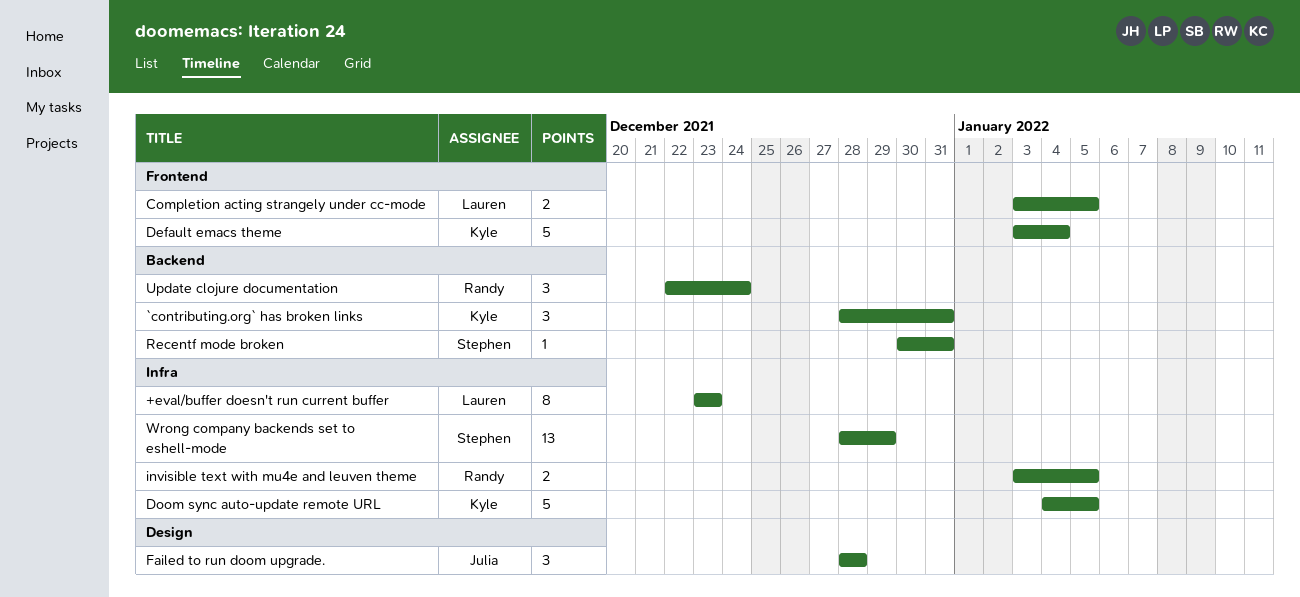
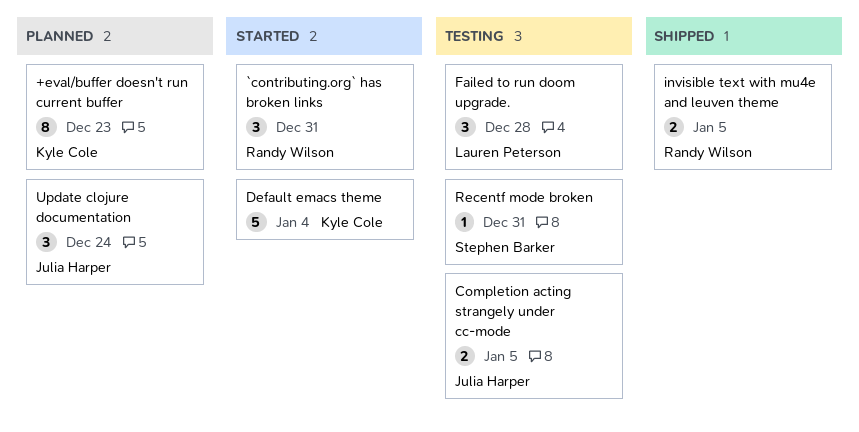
+eval/buffer doesn't run current buffer, owner: Lauren Peterson -> Kyle Cole
`contributing.org` has broken links, owner: Kyle Cole -> Randy Wilson
Completion acting strangely under cc-mode, owner: Lauren Peterson -> Julia Harper
Doom sync auto-update remote URL: present -> none
Failed to run doom upgrade., owner: Julia Harper -> Lauren Peterson
Update clojure documentation, owner: Randy Wilson -> Julia Harper
Wrong company backends set to eshell-mode: present -> none

